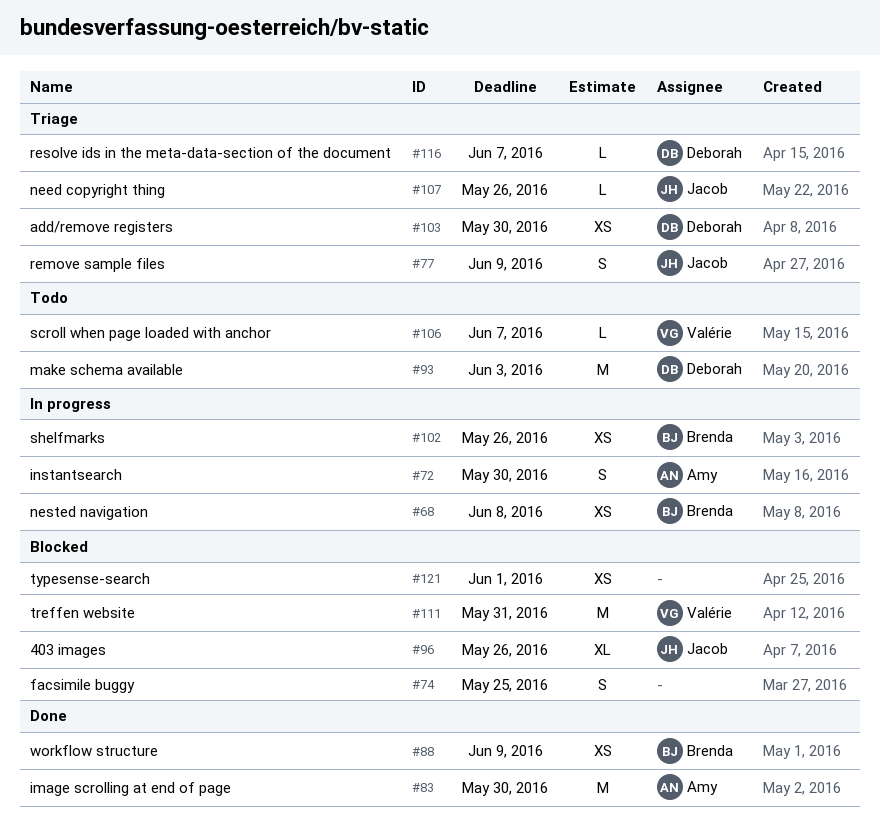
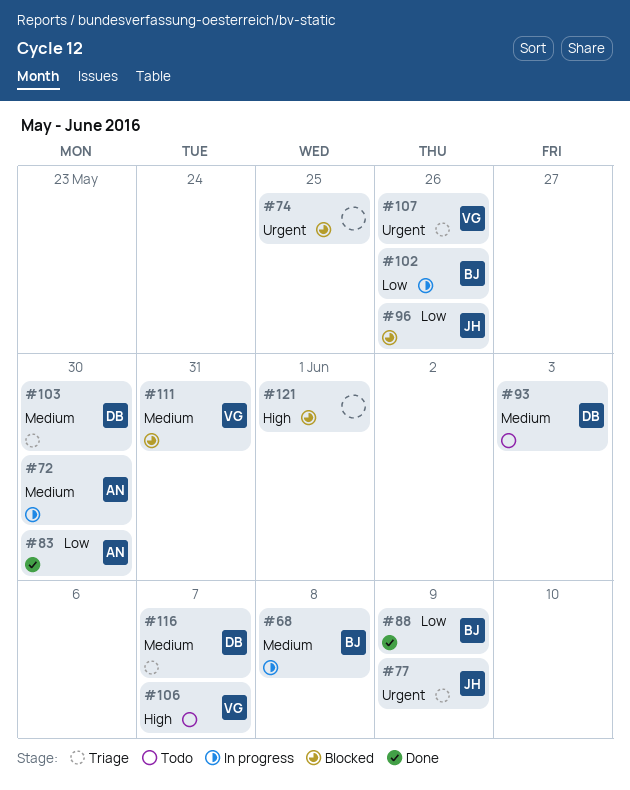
#107, owner: Jacob -> Valérie

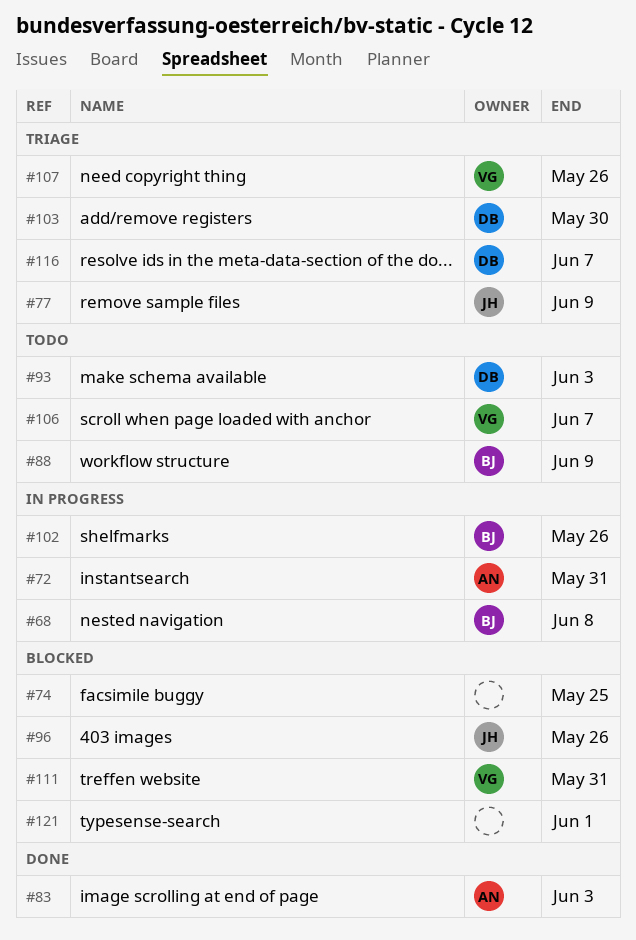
#72, due: May 30 -> May 31
#83, due: May 30 -> Jun 3
#88, status: Done -> Todo

